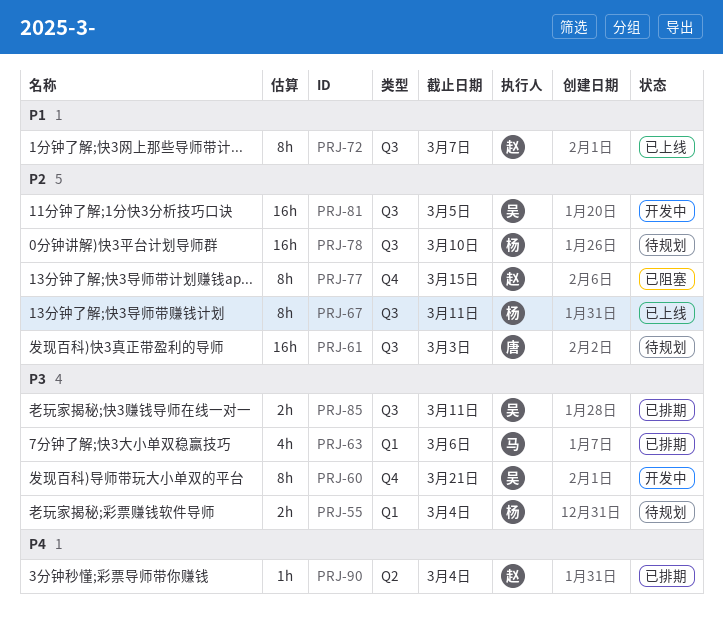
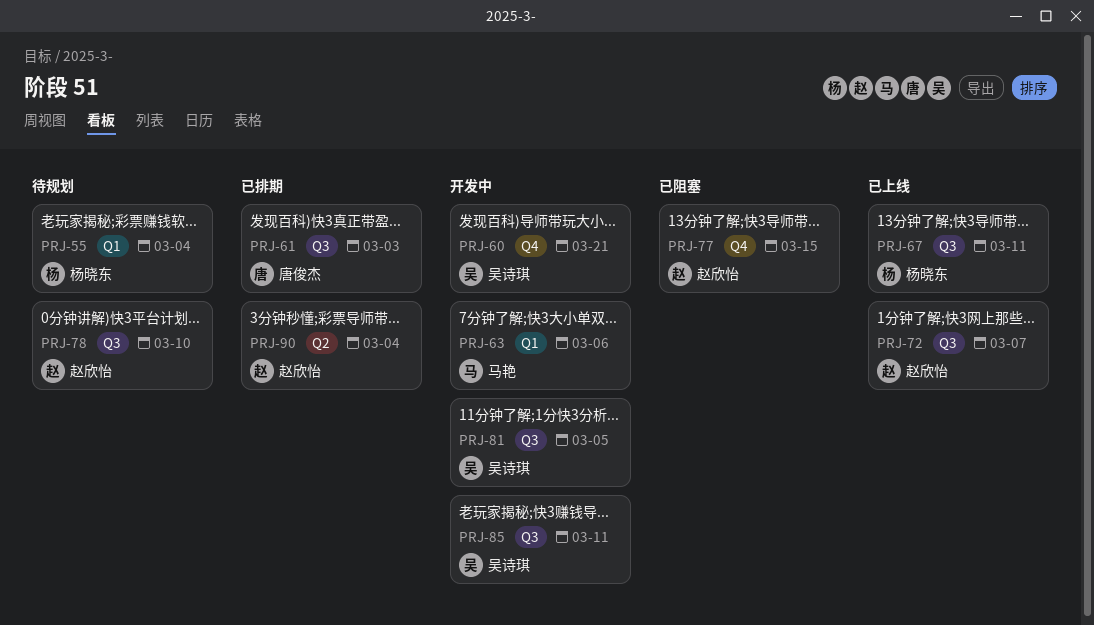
PRJ-61, status: 待规划 -> 已排期
PRJ-63, status: 已排期 -> 开发中
PRJ-78, owner: 杨晓东 -> 赵欣怡
PRJ-85, status: 已排期 -> 开发中

